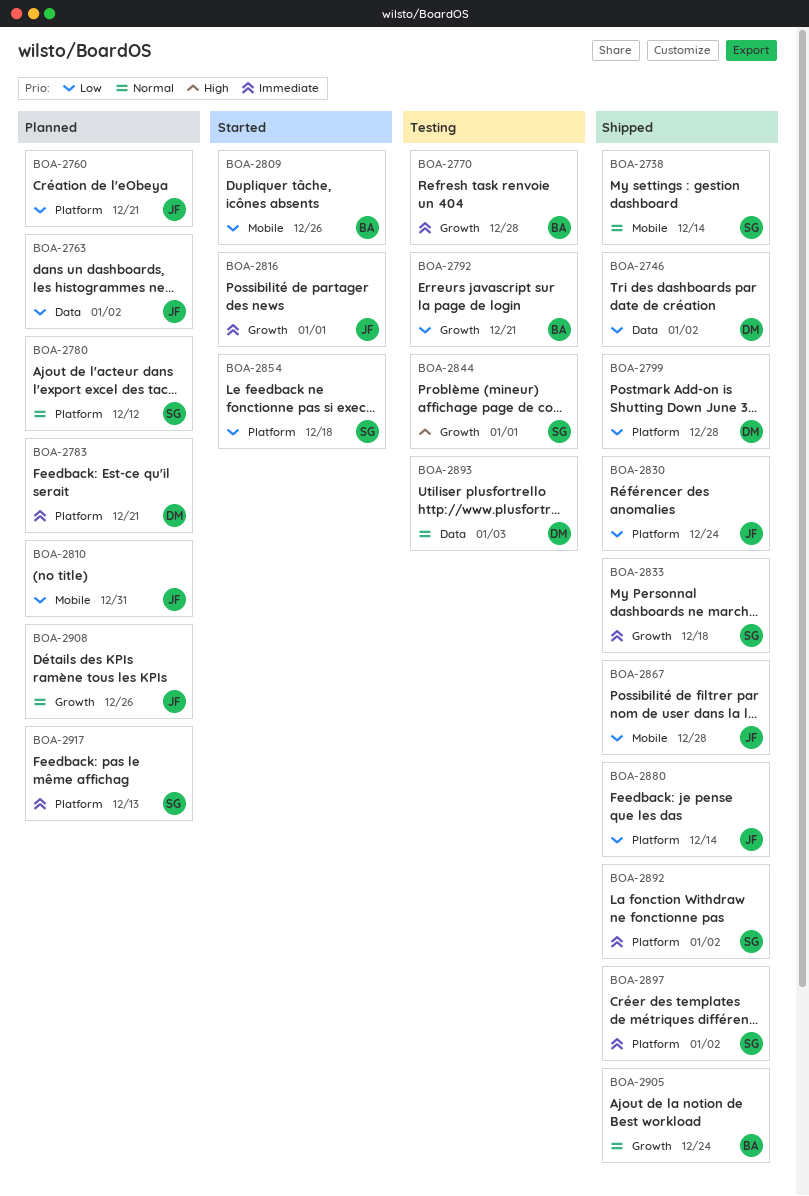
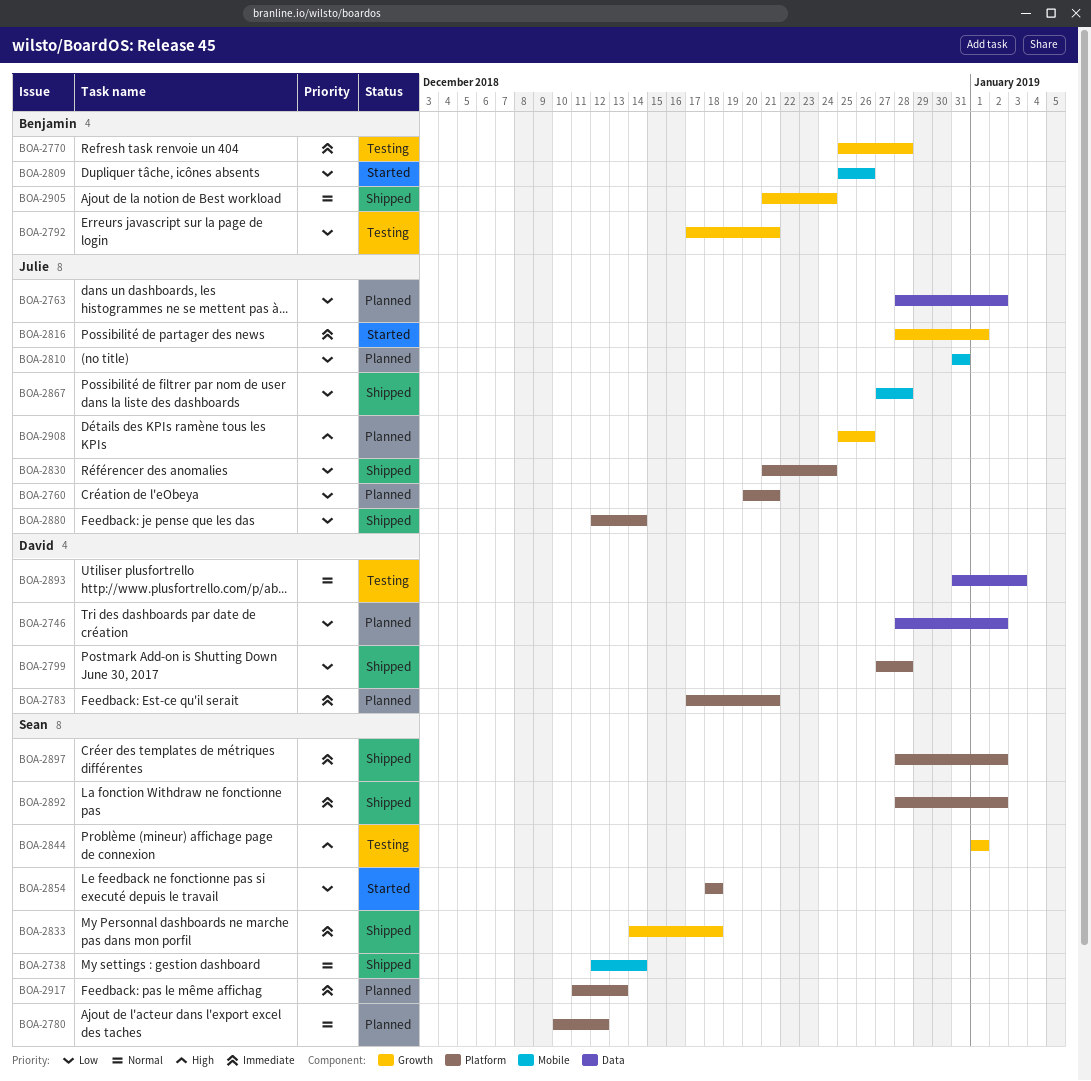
BOA-2746, status: Shipped -> Planned
BOA-2908, priority: Normal -> High

